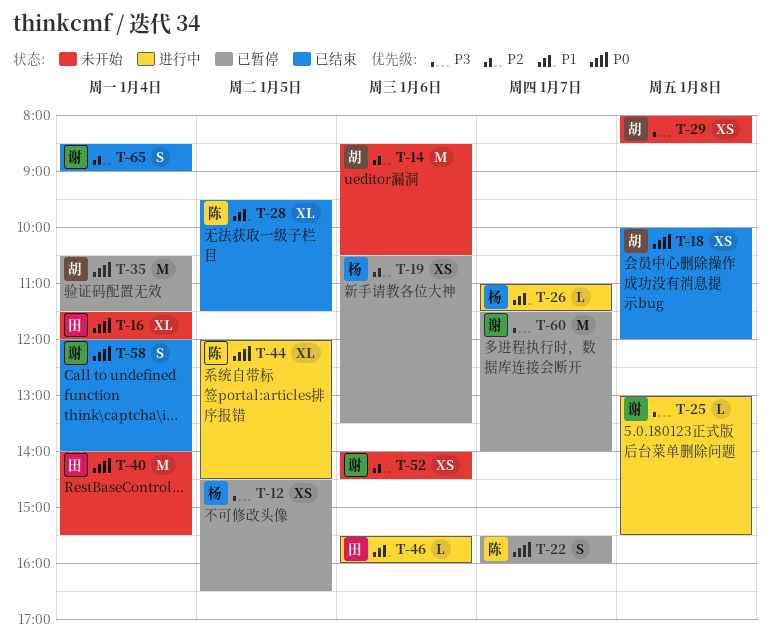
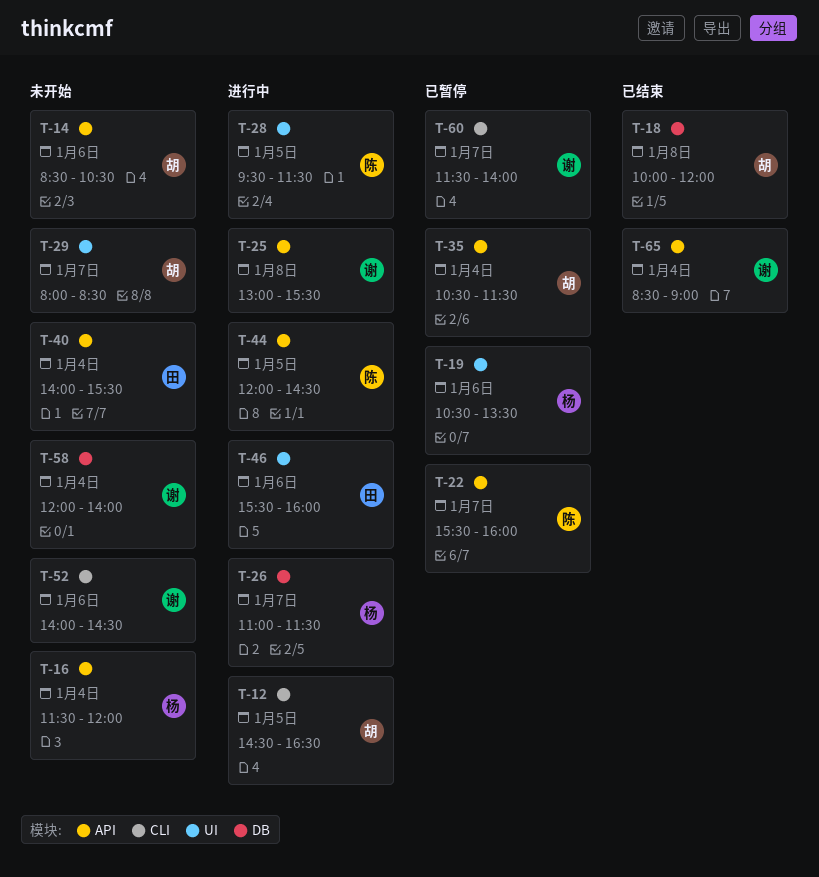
T-12, status: 已暂停 -> 进行中
T-12, owner: 杨 -> 胡
T-16, owner: 田 -> 杨
T-28, status: 已结束 -> 进行中
T-29, day: Jan 8 -> Jan 7
T-58, status: 已结束 -> 未开始

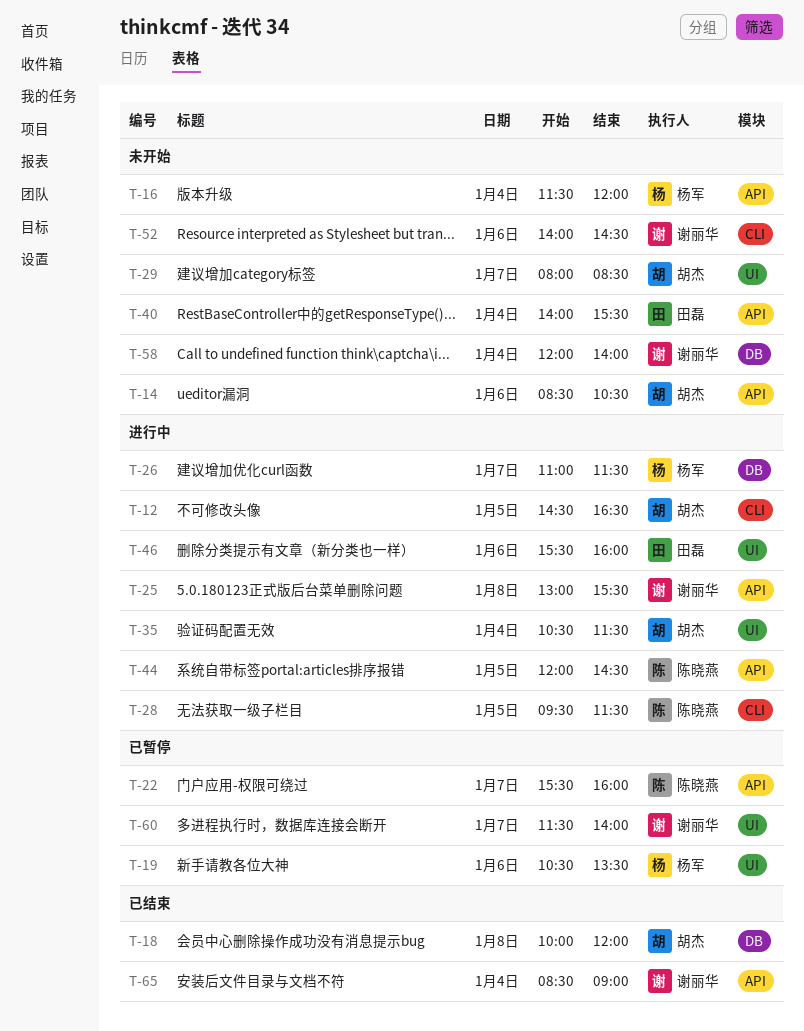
T-28, label: UI -> CLI
T-35, status: 已暂停 -> 进行中
T-35, label: API -> UI
T-60, label: CLI -> UI

